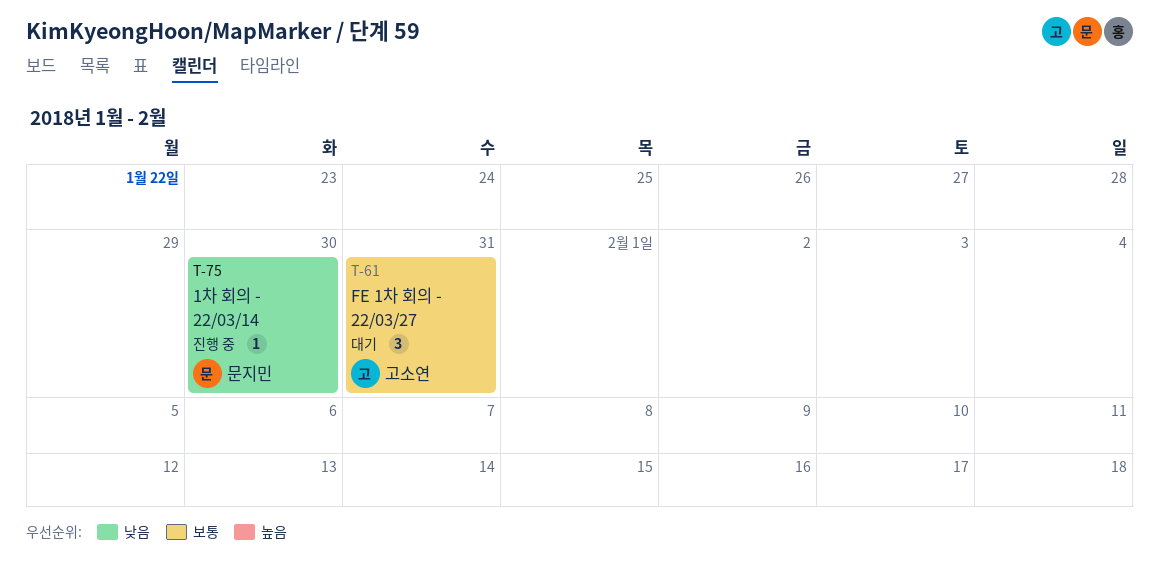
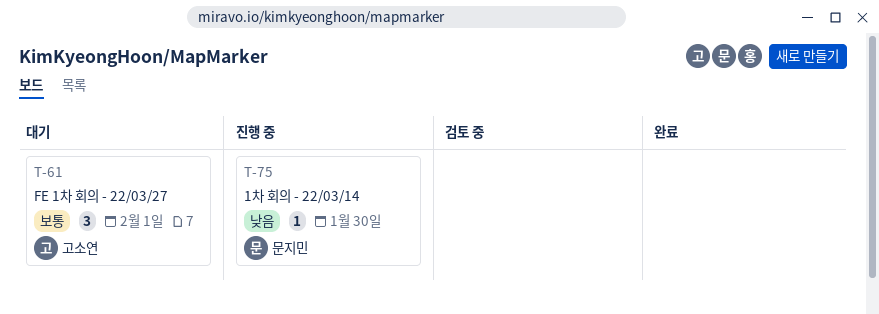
T-61, due: Jan 31 -> Feb 1

